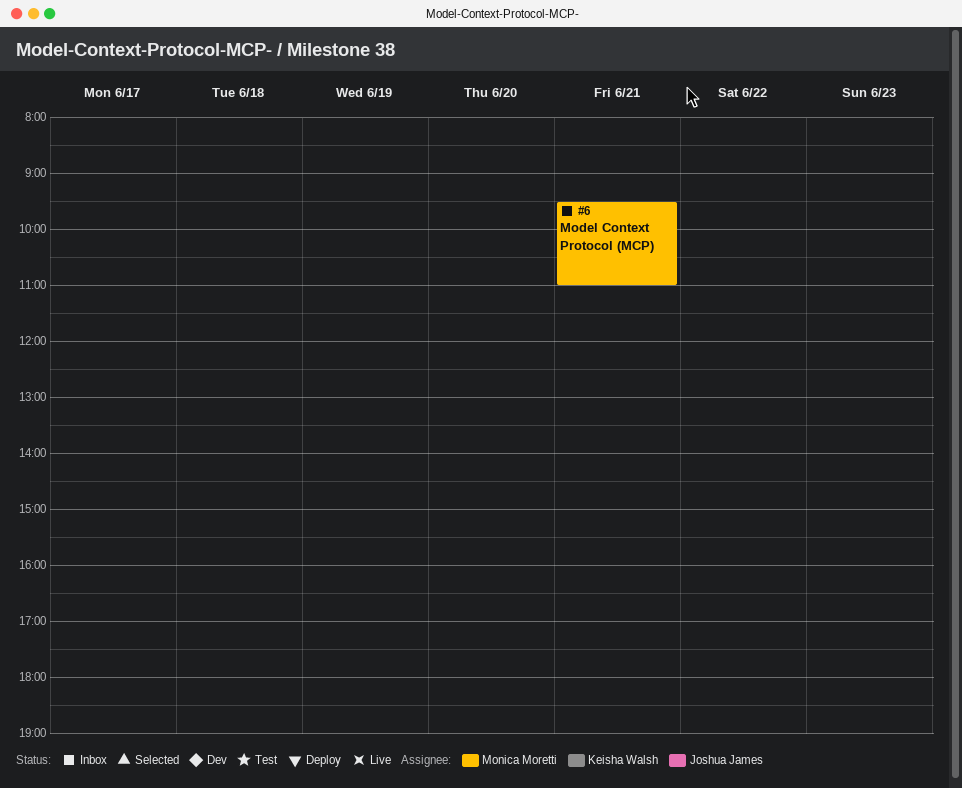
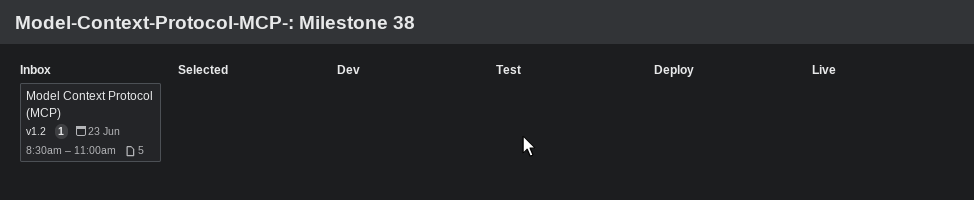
Model Context Protocol (MCP), day: Jun 21 -> Jun 23
Model Context Protocol (MCP), begins: 09:30 -> 08:30

